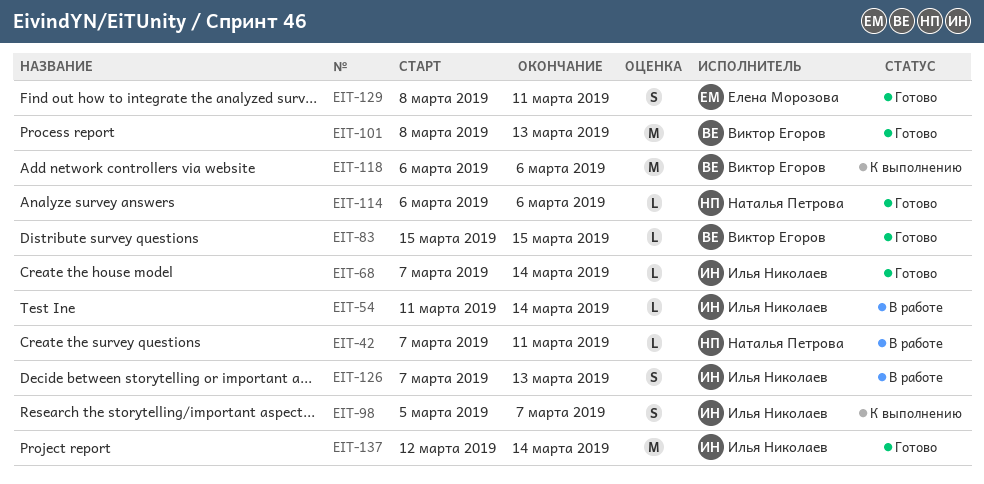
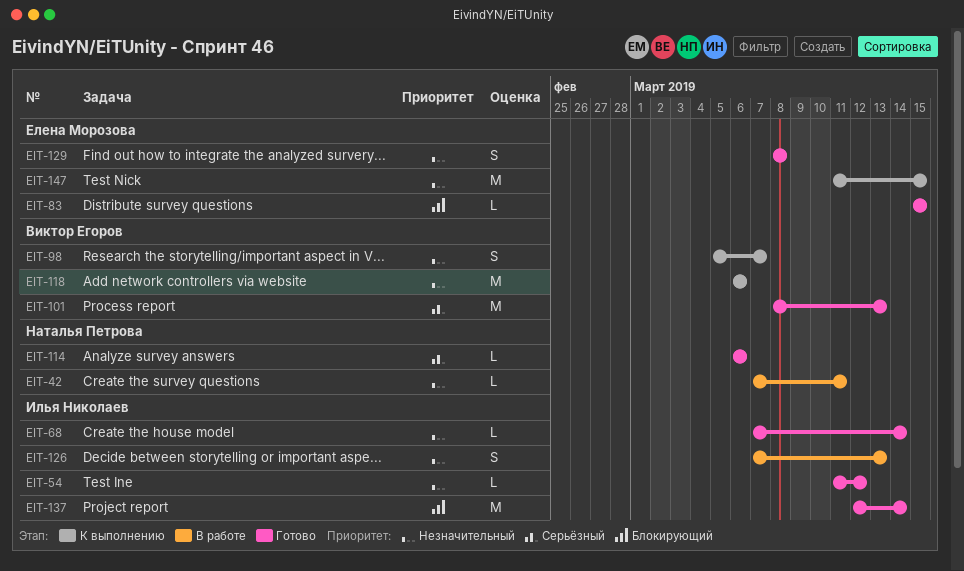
EIT-54, status: В работе -> Готово
EIT-54, due: Mar 14 -> Mar 12
EIT-83, owner: Виктор Егоров -> Елена Морозова
EIT-98, owner: Илья Николаев -> Виктор Егоров
EIT-129, due: Mar 11 -> Mar 8
EIT-147: none -> present

